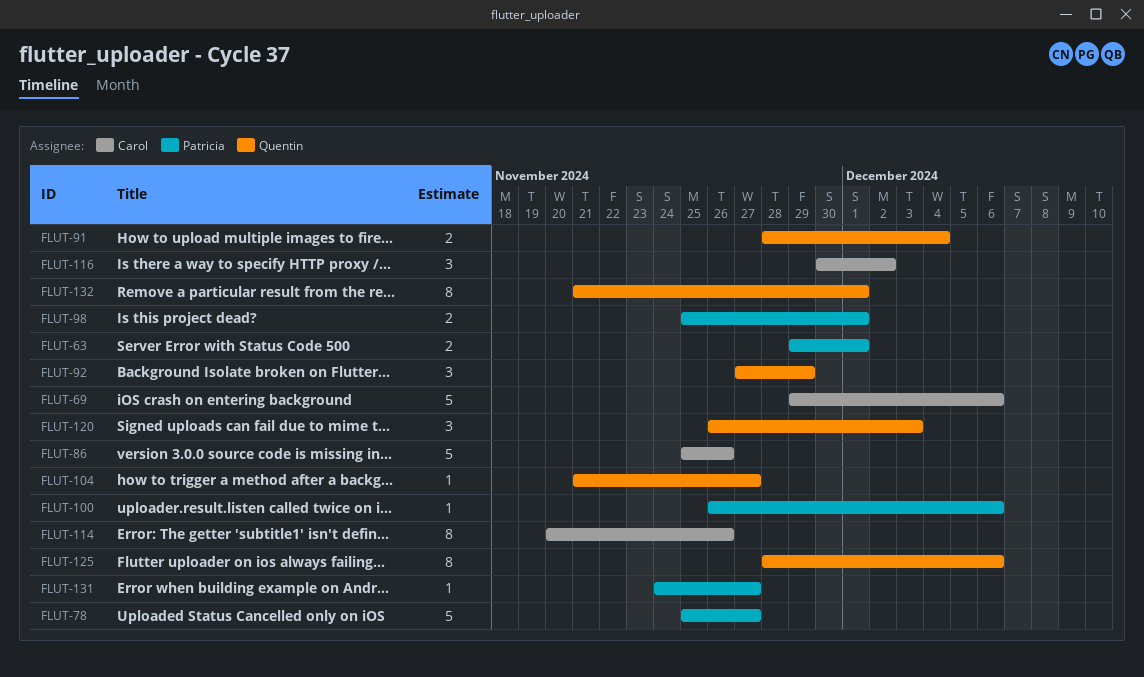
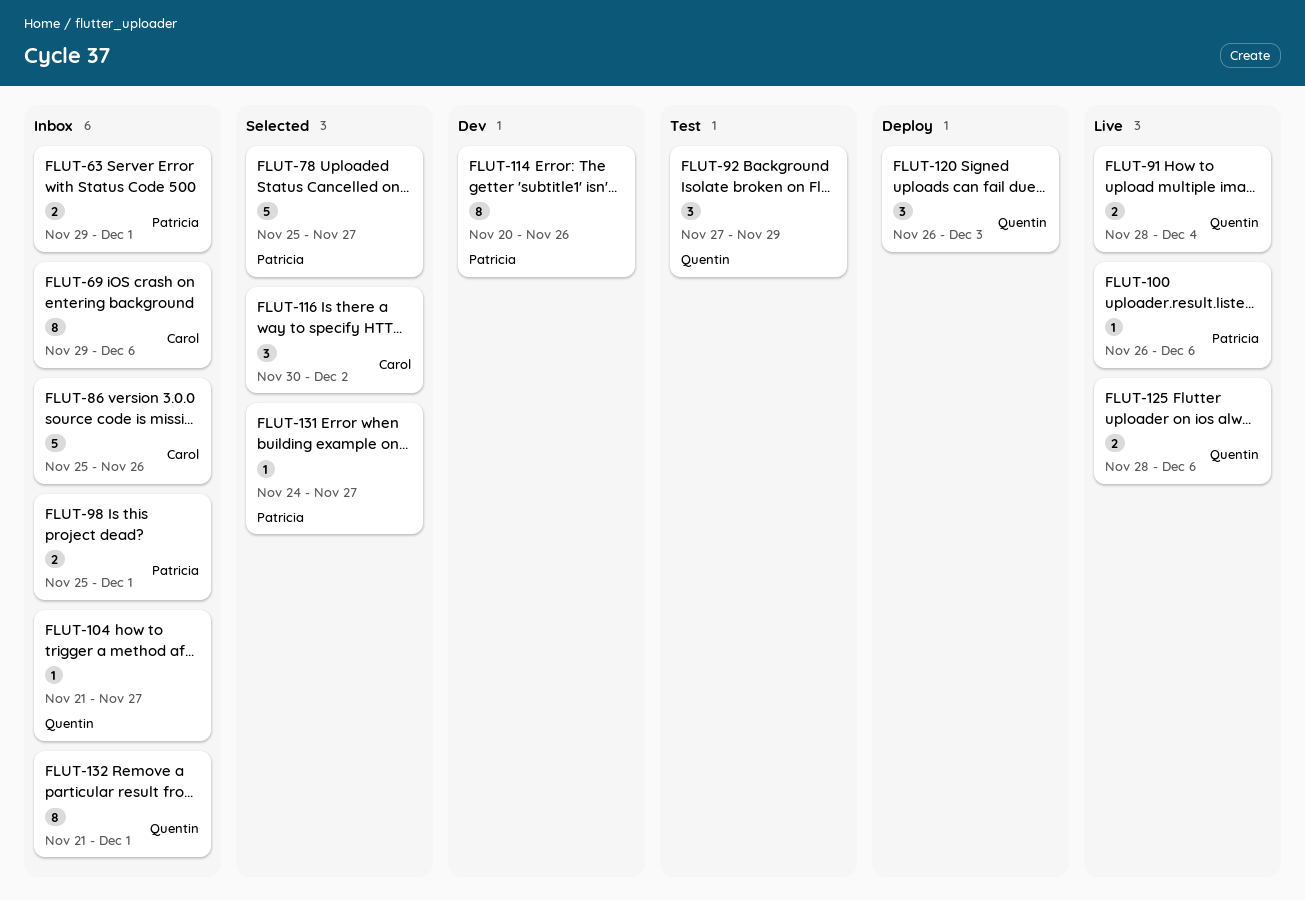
FLUT-69, estimate: 5 -> 8
FLUT-114, owner: Carol -> Patricia
FLUT-125, estimate: 8 -> 2

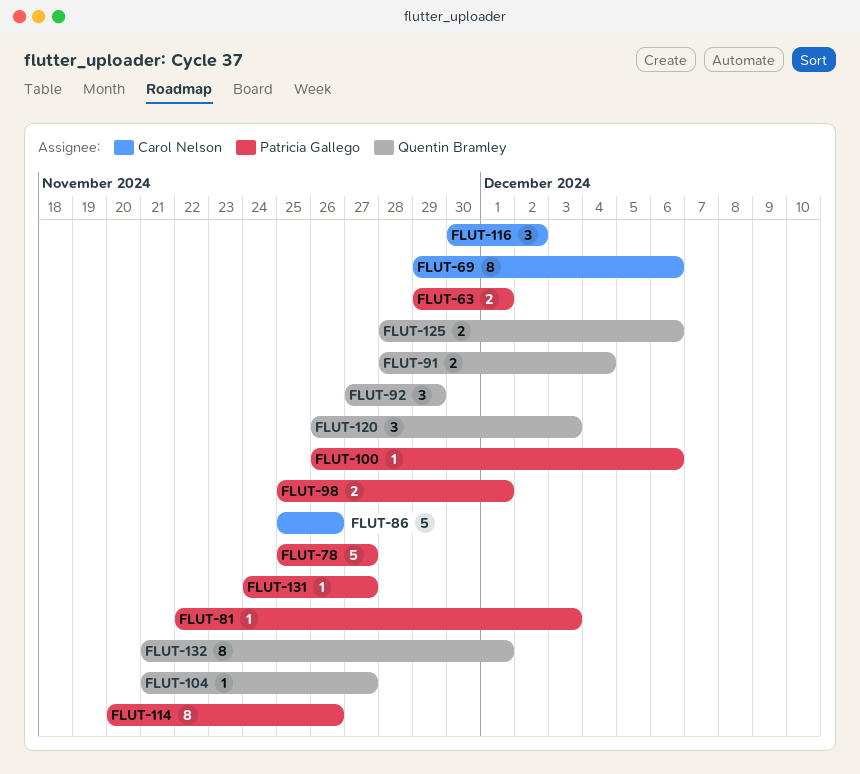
FLUT-81: none -> present

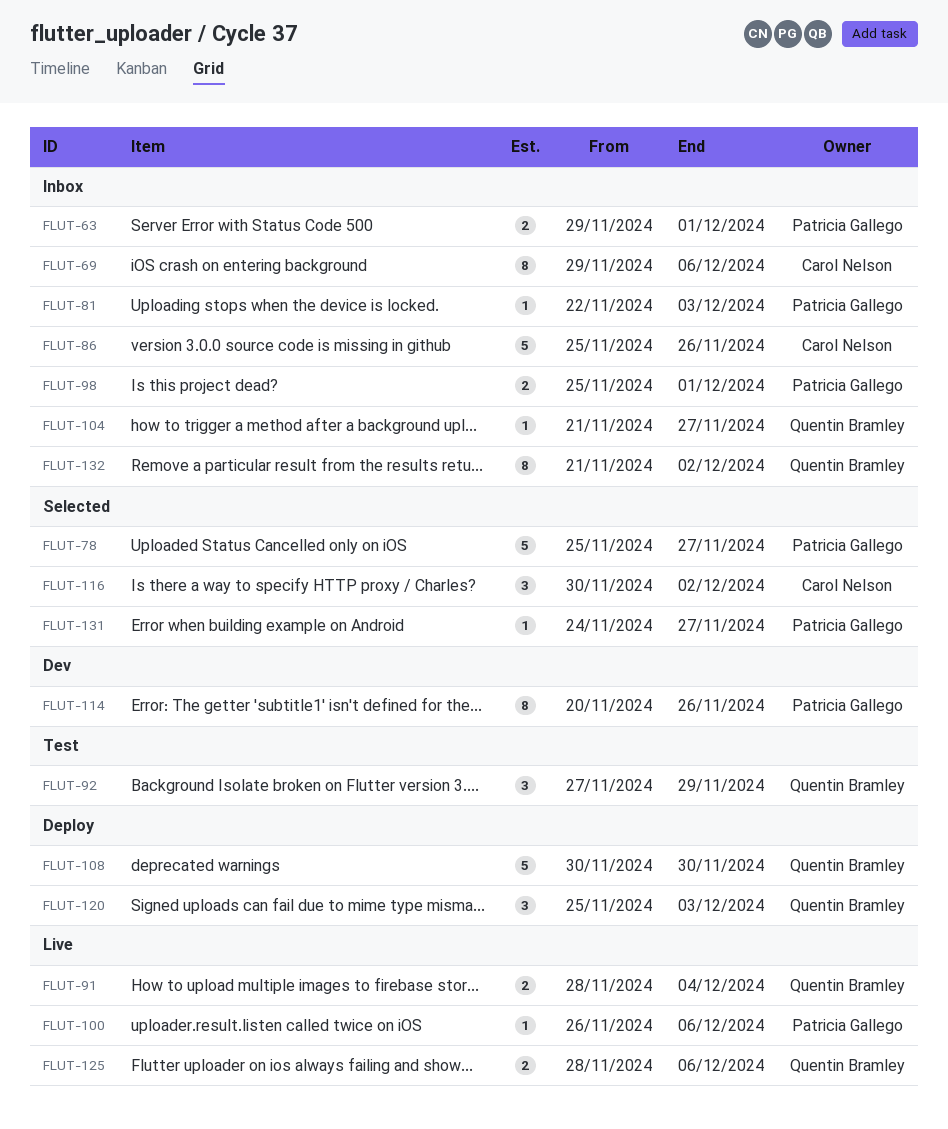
FLUT-108: none -> present
FLUT-120, start: Nov 26 -> Nov 25
FLUT-132, due: Dec 1 -> Dec 2

